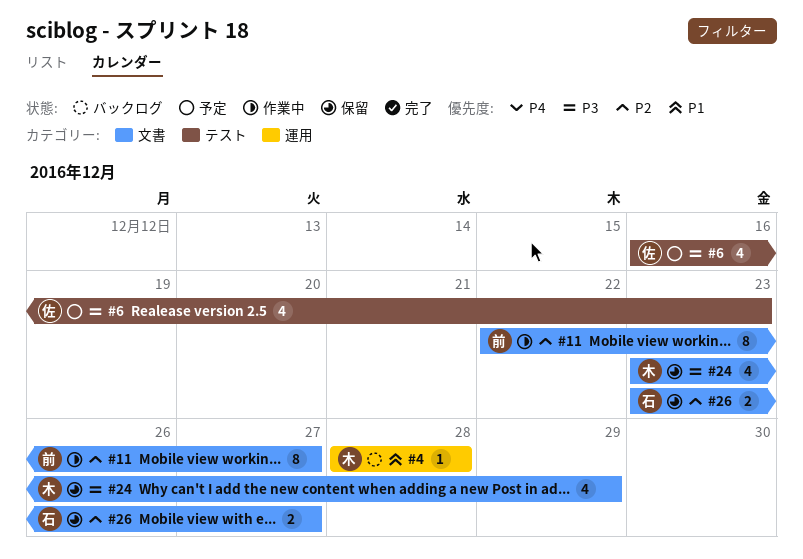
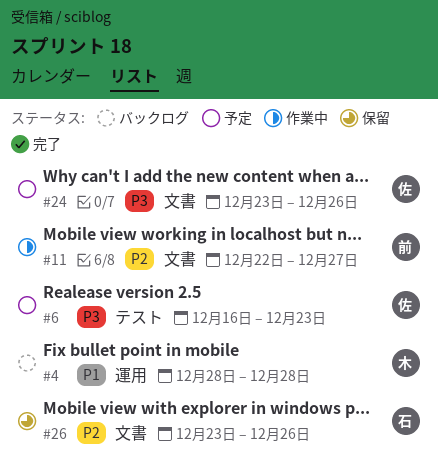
#24, status: 保留 -> 予定
#24, owner: 木 -> 佐
#24, due: Dec 29 -> Dec 26
#26, due: Dec 27 -> Dec 26

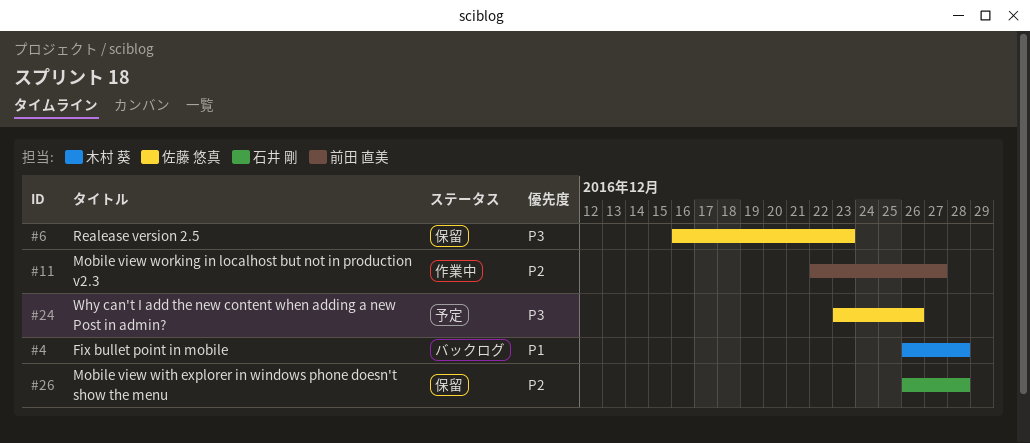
#4, start: Dec 28 -> Dec 26
#6, status: 予定 -> 保留
#26, start: Dec 23 -> Dec 26
#26, due: Dec 26 -> Dec 28

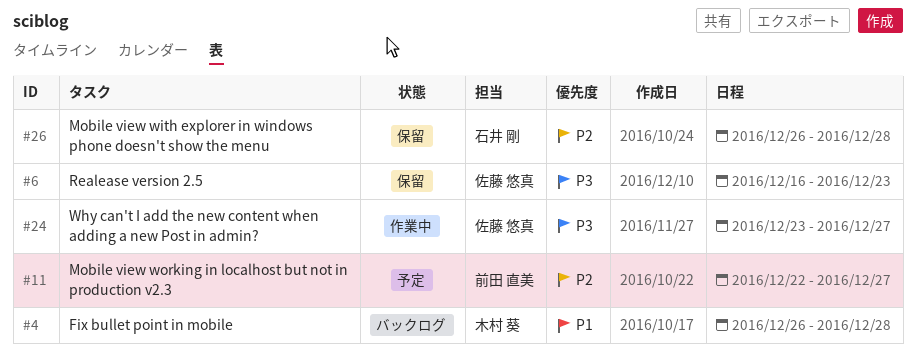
#11, status: 作業中 -> 予定
#24, status: 予定 -> 作業中
#24, due: Dec 26 -> Dec 27

